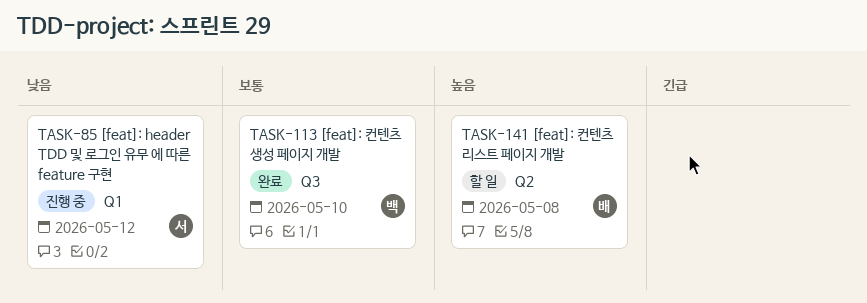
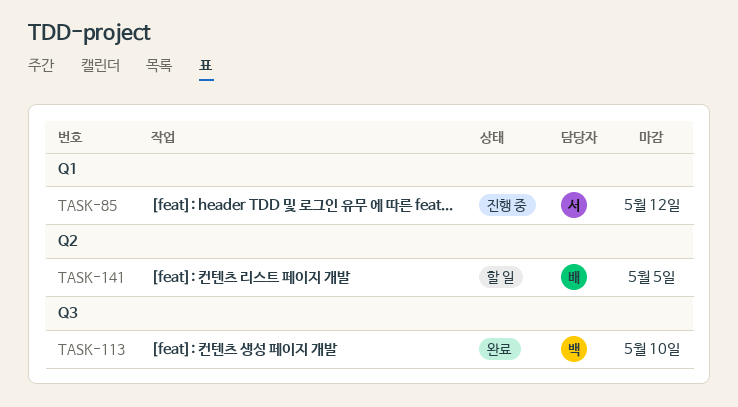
TASK-141, due: May 8 -> May 5

